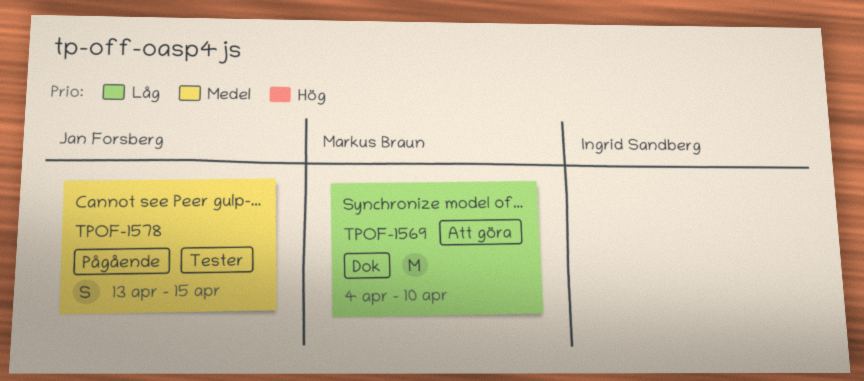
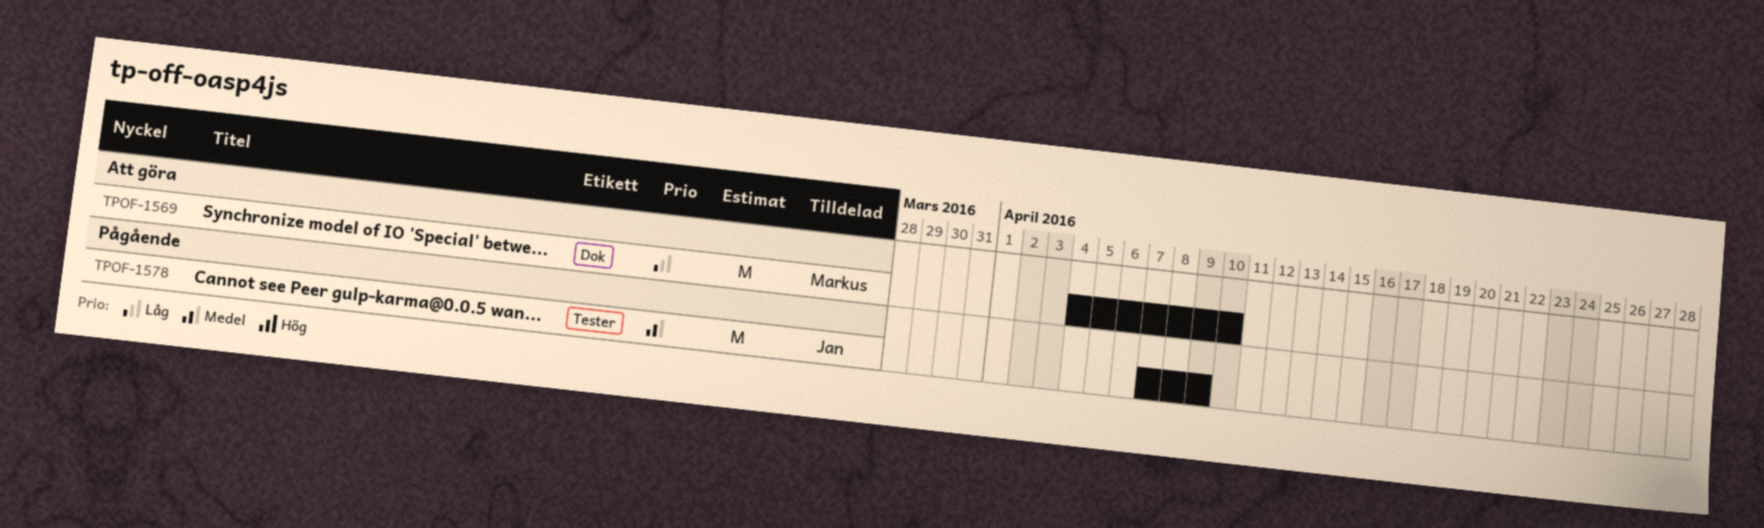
TPOF-1578, estimate: S -> M
TPOF-1578, start: Apr 13 -> Apr 7
TPOF-1578, due: Apr 15 -> Apr 9

